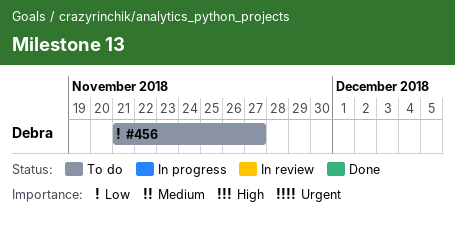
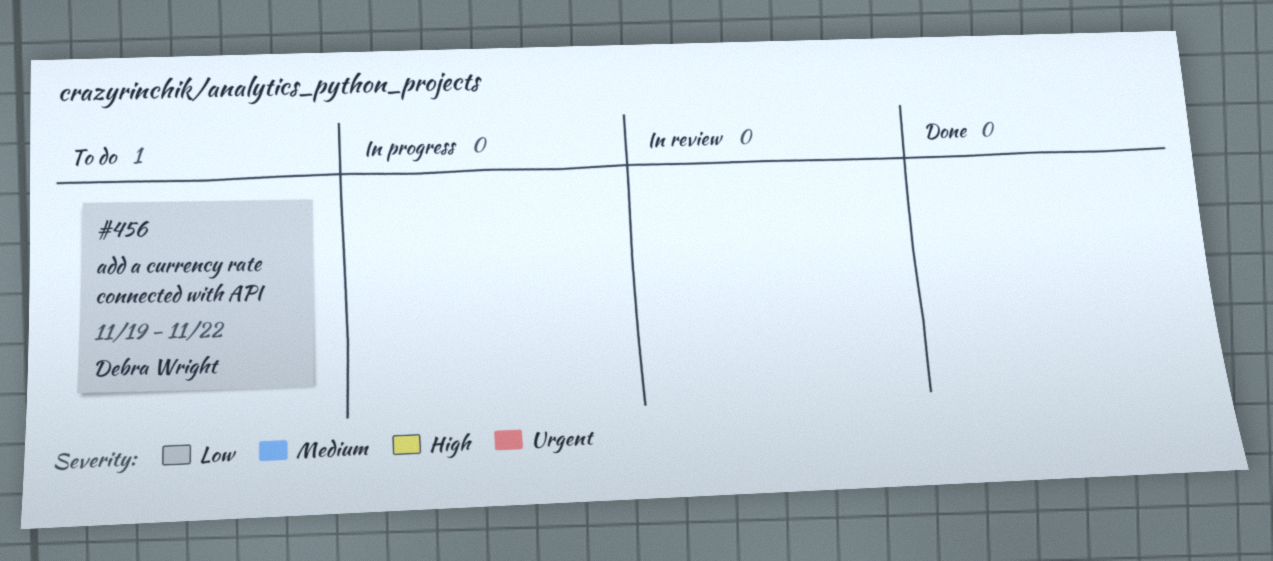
#456, start: Nov 21 -> Nov 19
#456, due: Nov 27 -> Nov 22

